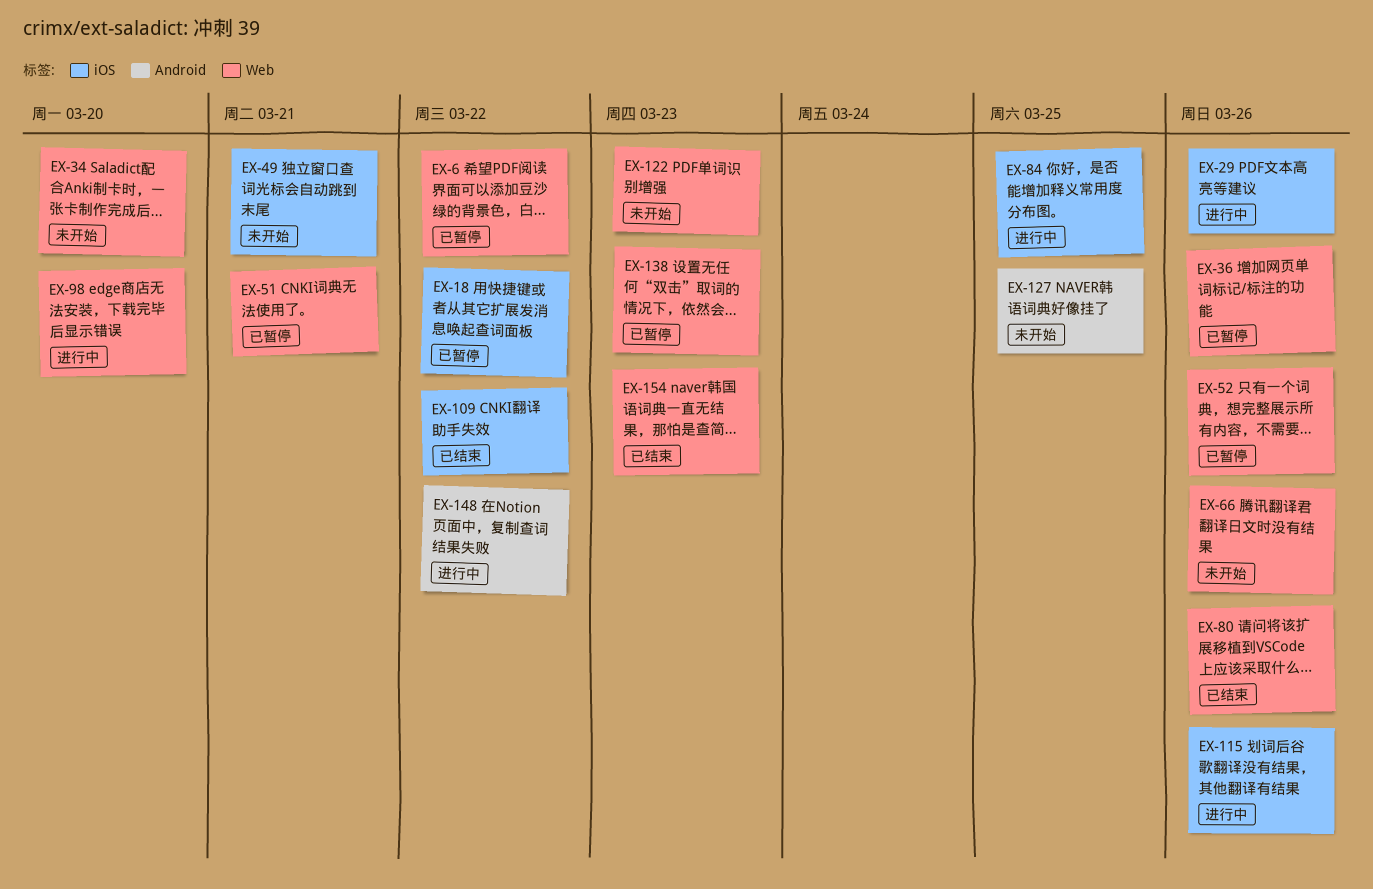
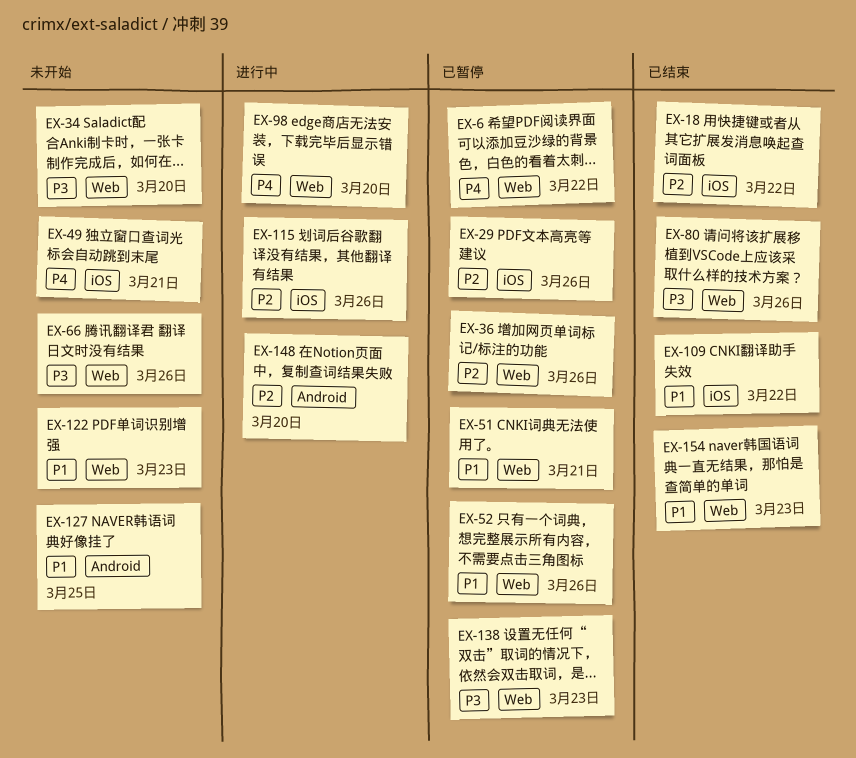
EX-18, status: 已暂停 -> 已结束
EX-29, status: 进行中 -> 已暂停
EX-84: present -> none
EX-148, due: Mar 22 -> Mar 20

